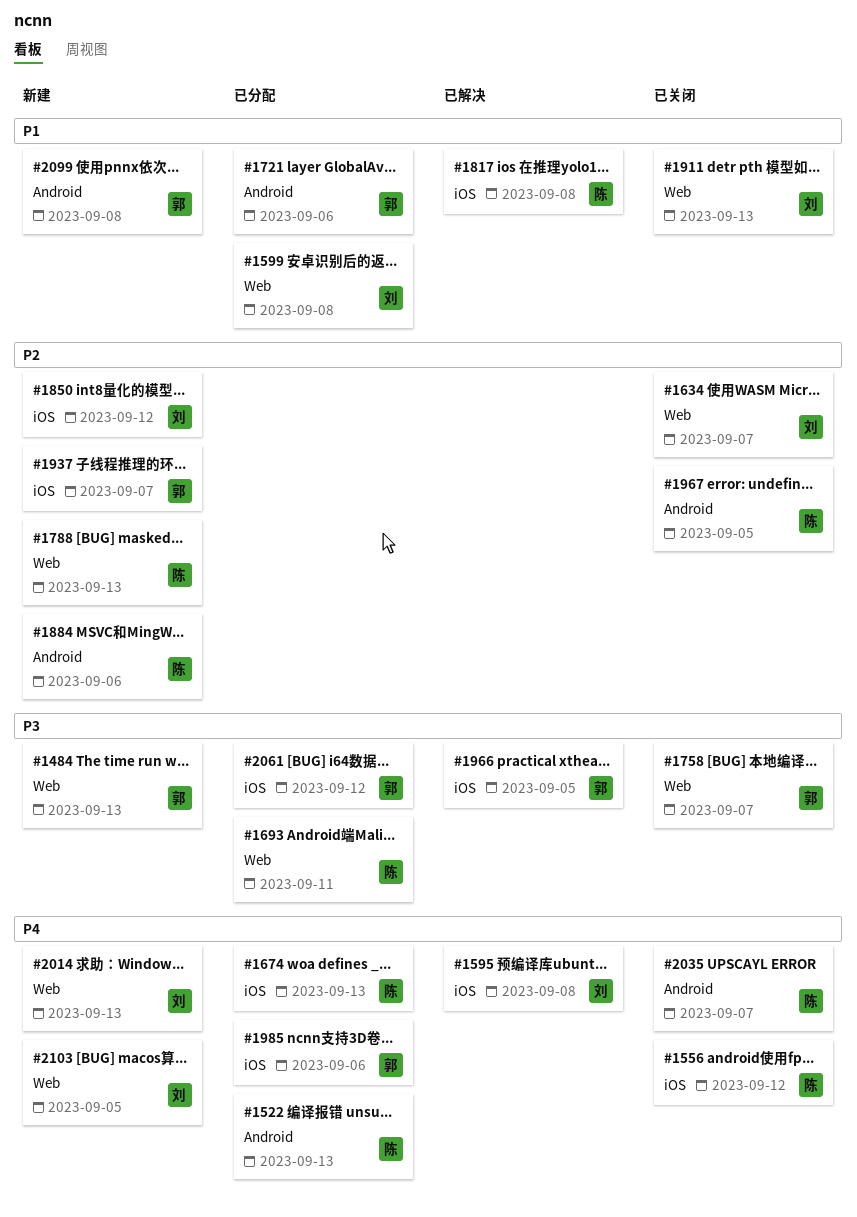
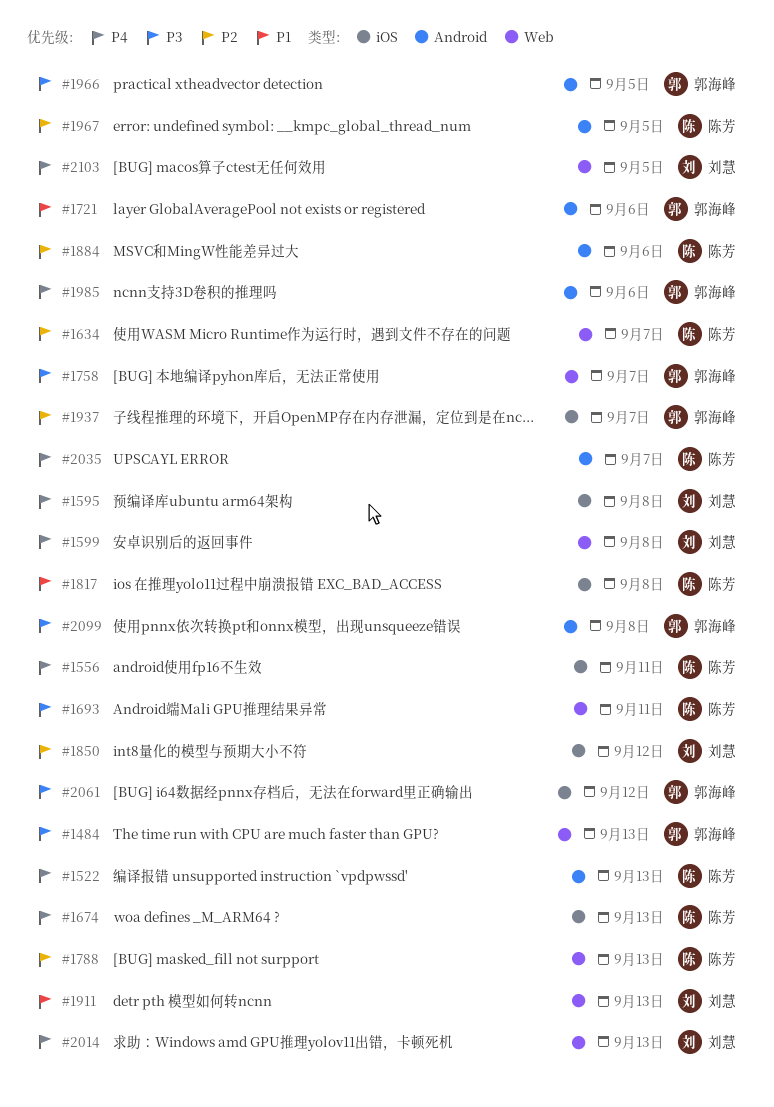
#1556, due: Sep 12 -> Sep 11
#1599, priority: P1 -> P4
#1634, owner: 刘慧 -> 陈芳
#1966, label: iOS -> Android
#1985, label: iOS -> Android
#2099, priority: P1 -> P3

